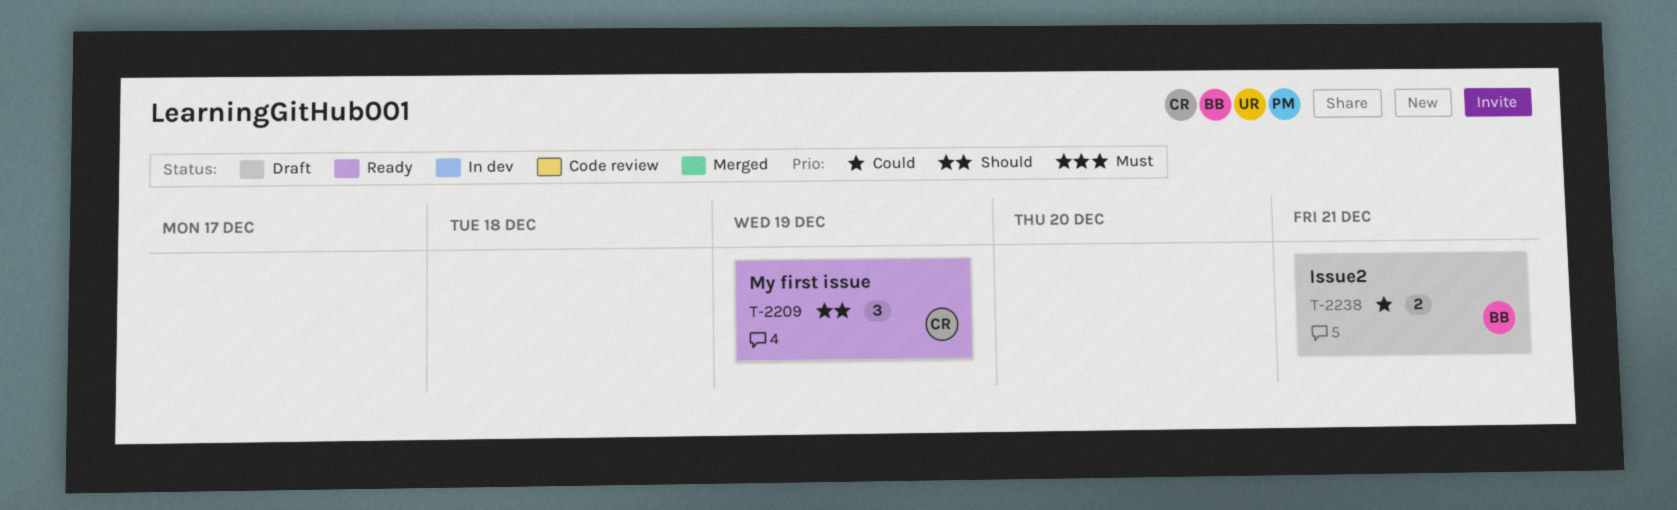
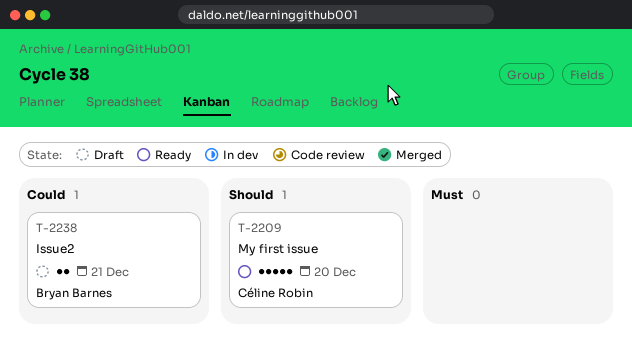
T-2209, estimate: 3 -> 5
T-2209, due: Dec 19 -> Dec 20

